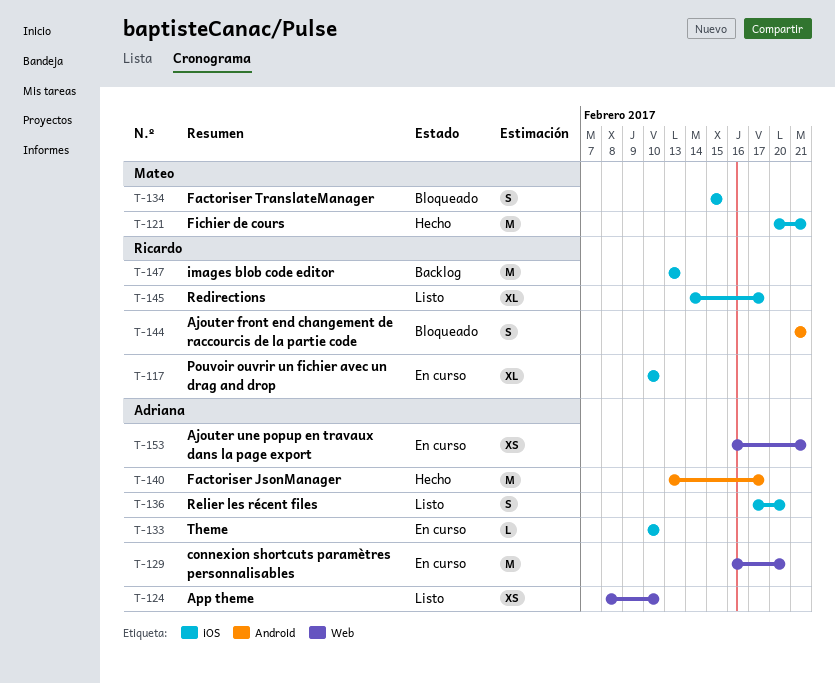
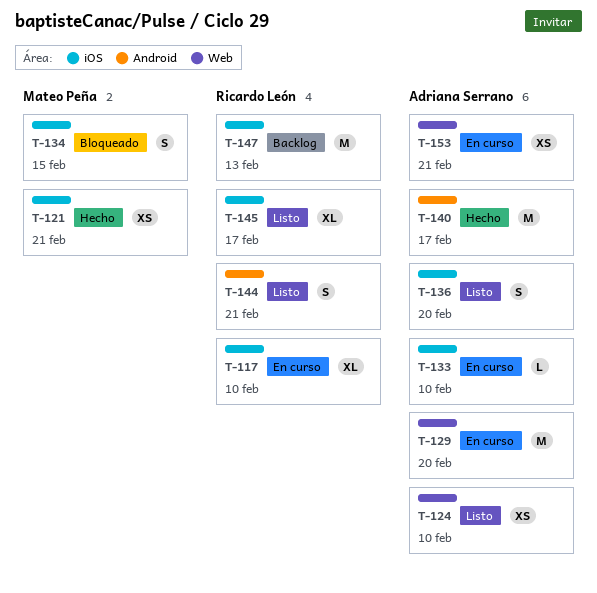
T-121, estimate: M -> XS
T-144, status: Bloqueado -> Listo

